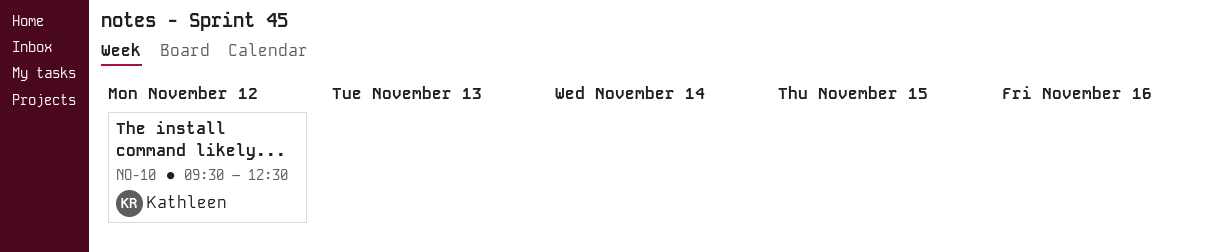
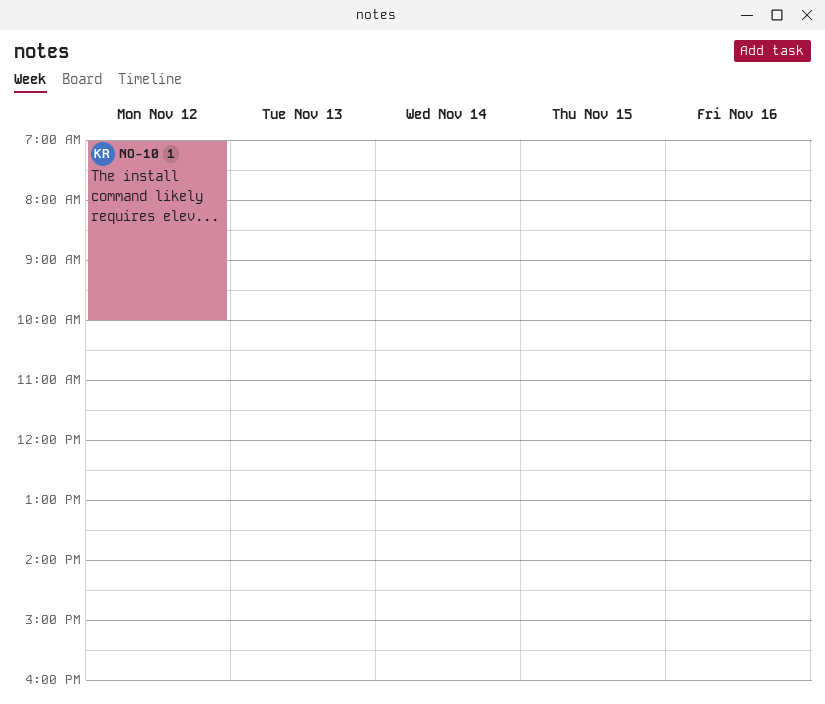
NO-10, begins: 09:30 -> 07:00
NO-10, ends: 12:30 -> 10:00

